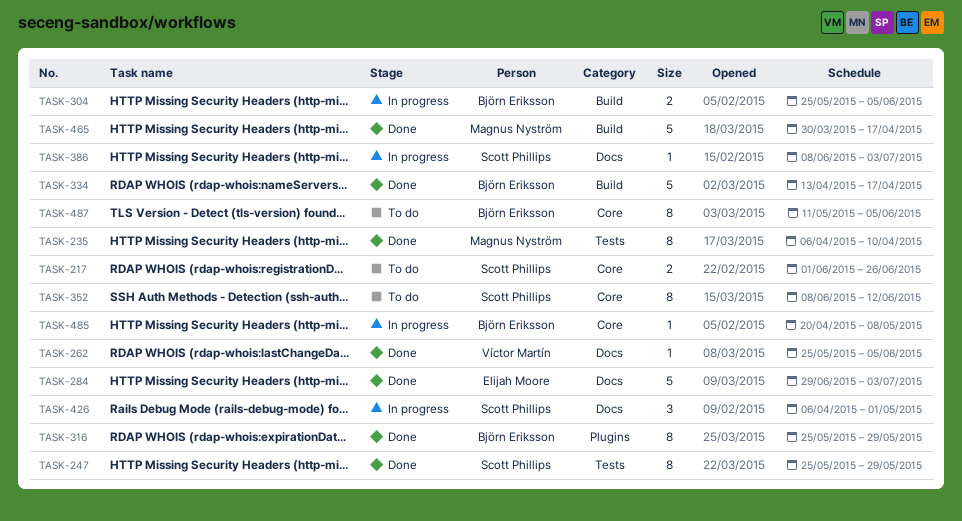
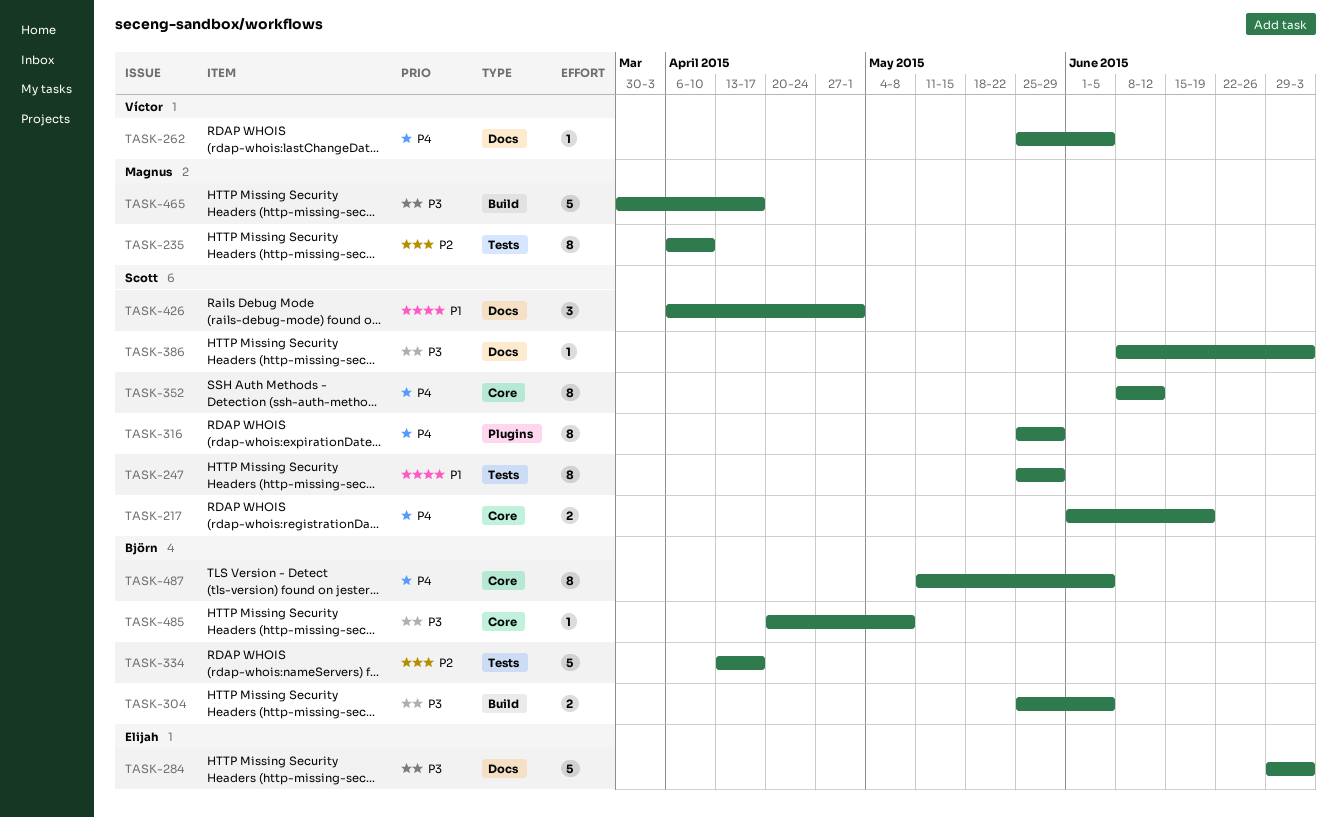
TASK-217, due: Jun 26 -> Jun 19
TASK-316, owner: Björn Eriksson -> Scott Phillips
TASK-334, label: Build -> Tests

